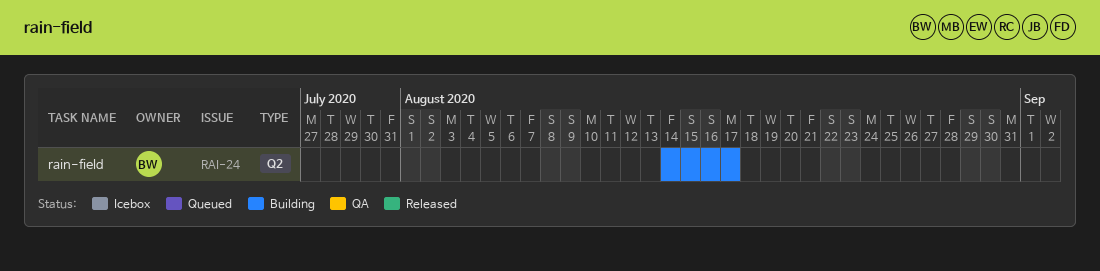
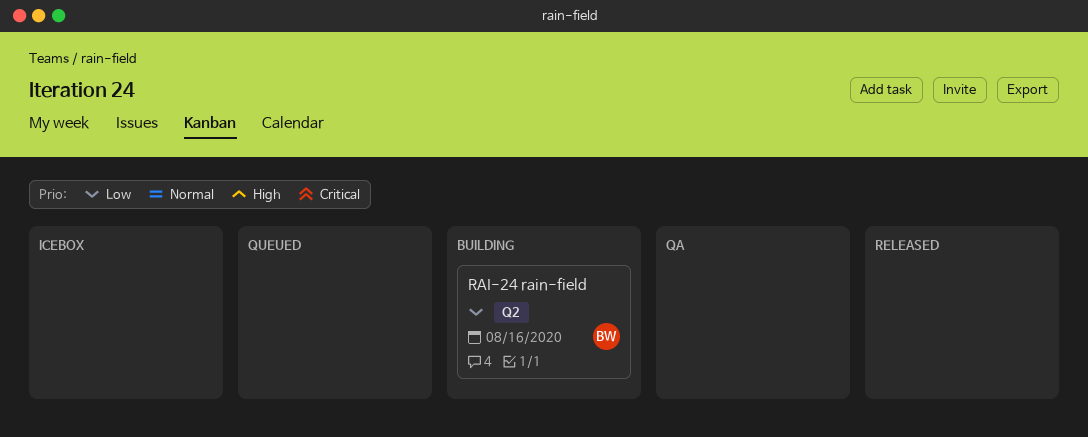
RAI-24, due: Aug 17 -> Aug 16

